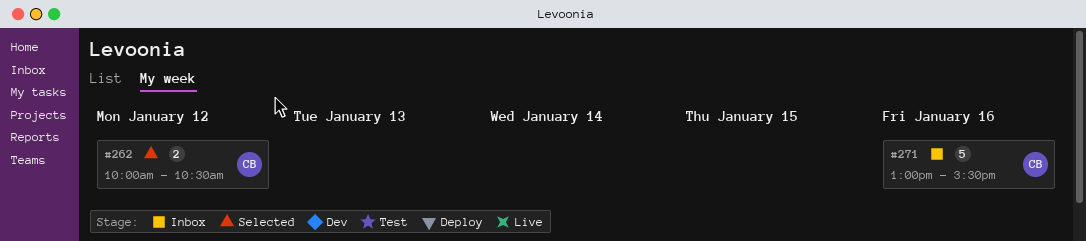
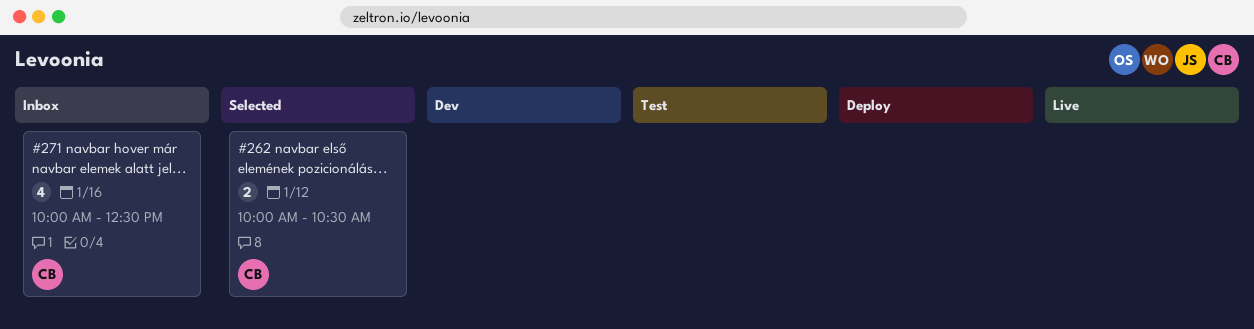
#271, estimate: 5 -> 4
#271, begins: 13:00 -> 10:00
#271, ends: 15:30 -> 12:30

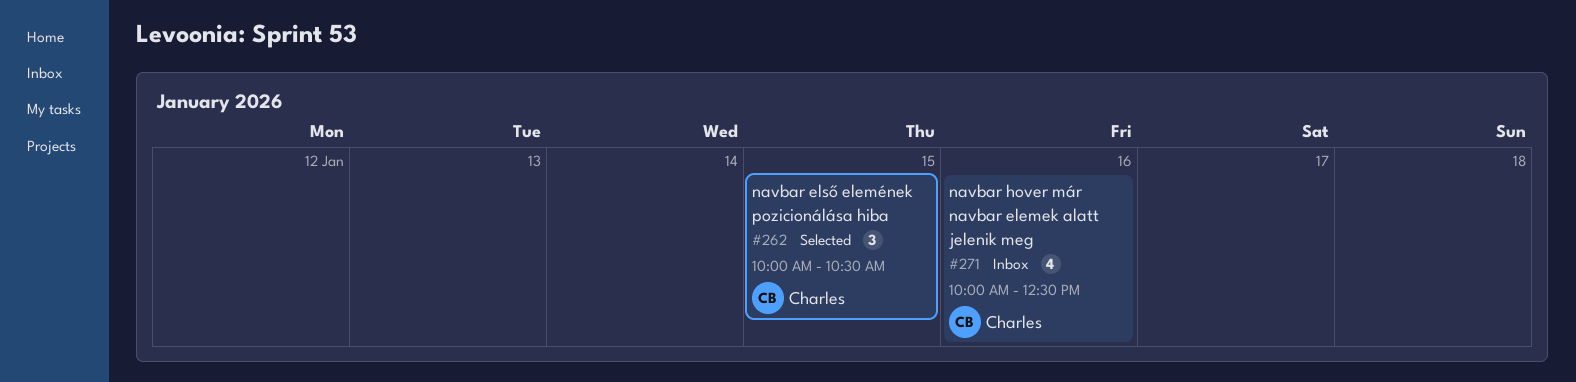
#262, estimate: 2 -> 3
#262, day: Jan 12 -> Jan 15

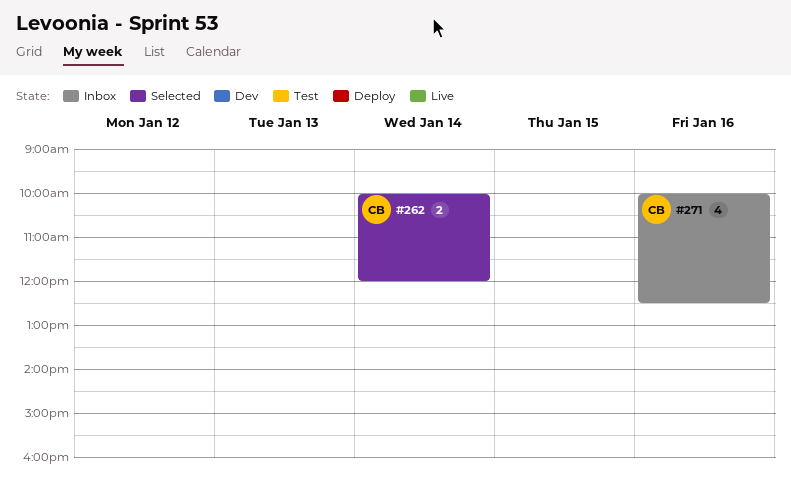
#262, estimate: 3 -> 2
#262, day: Jan 15 -> Jan 14
#262, ends: 10:30 -> 12:00

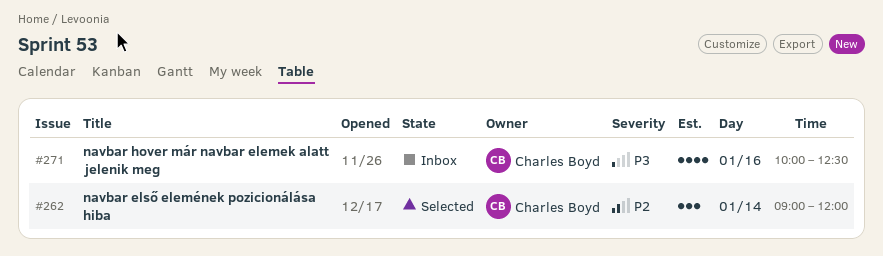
#262, estimate: 2 -> 3
#262, begins: 10:00 -> 09:00

